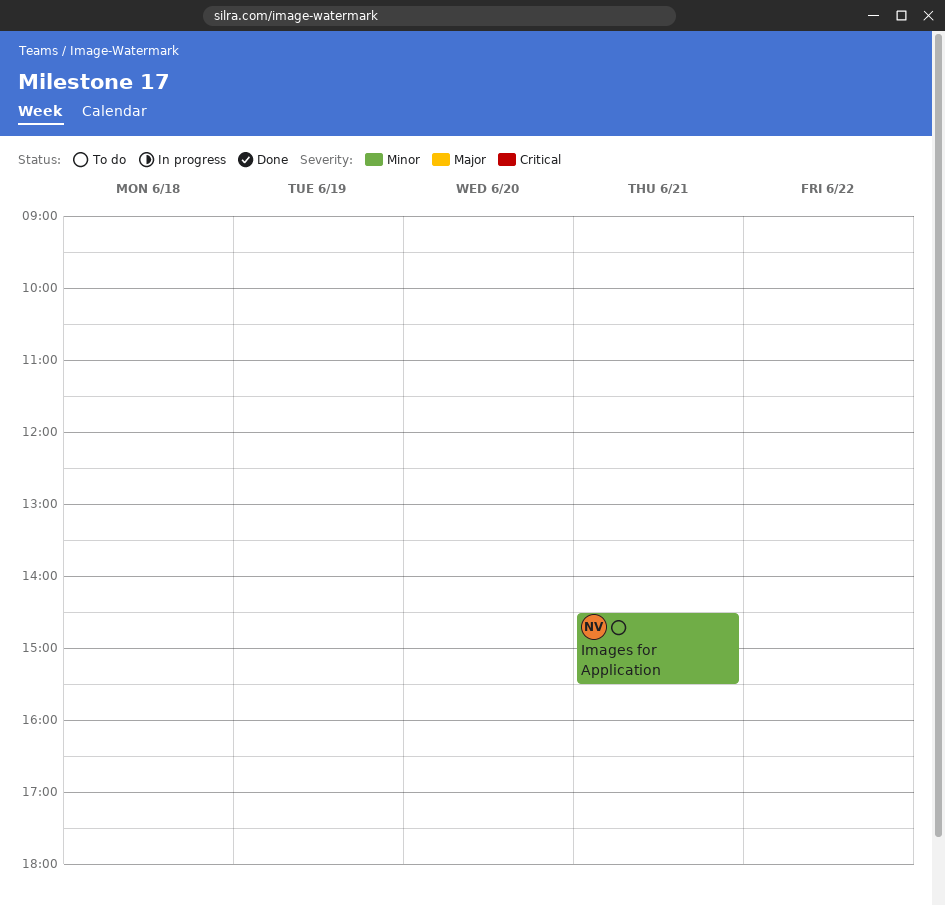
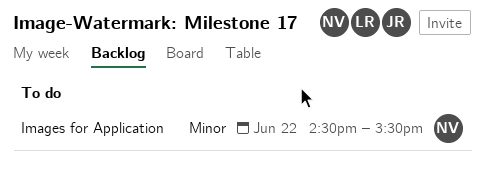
Images for Application, day: Jun 21 -> Jun 22

